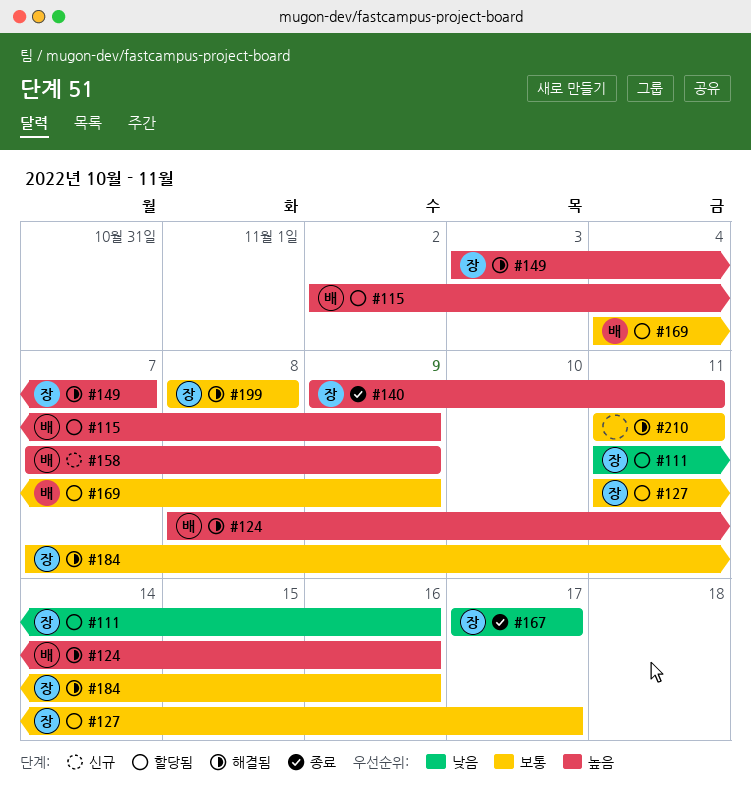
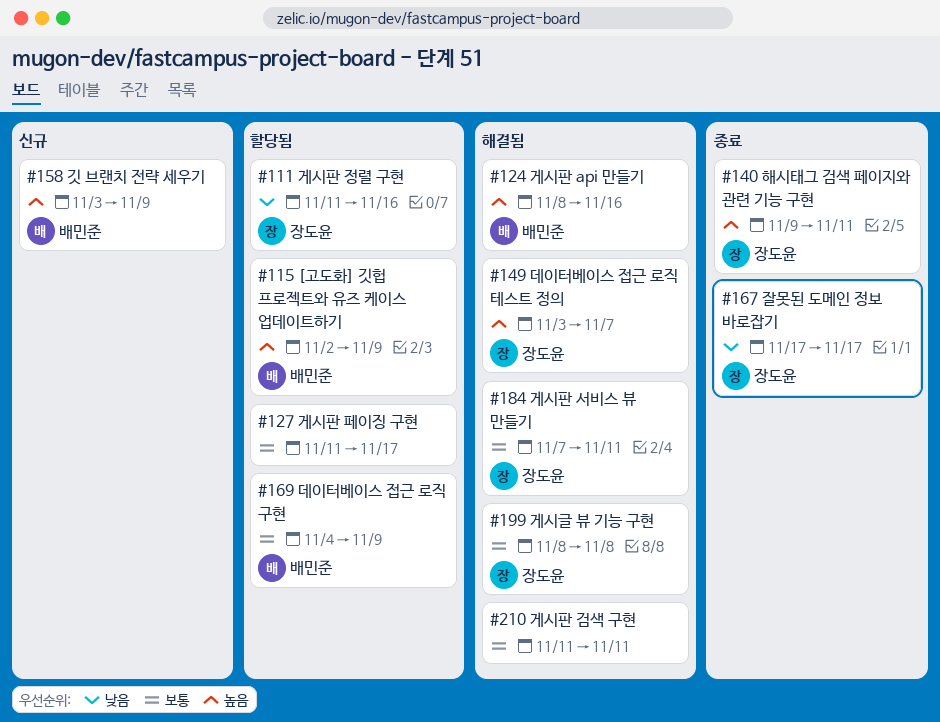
#127, owner: 장도윤 -> none
#158, start: Nov 7 -> Nov 3
#184, due: Nov 16 -> Nov 11

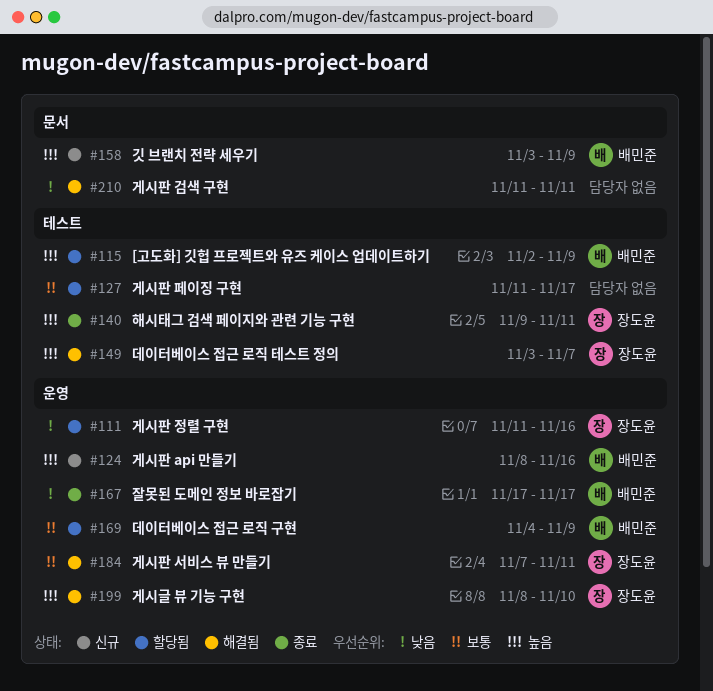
#124, status: 해결됨 -> 신규
#167, owner: 장도윤 -> 배민준
#199, priority: 보통 -> 높음
#199, due: Nov 8 -> Nov 10
#210, priority: 보통 -> 낮음

